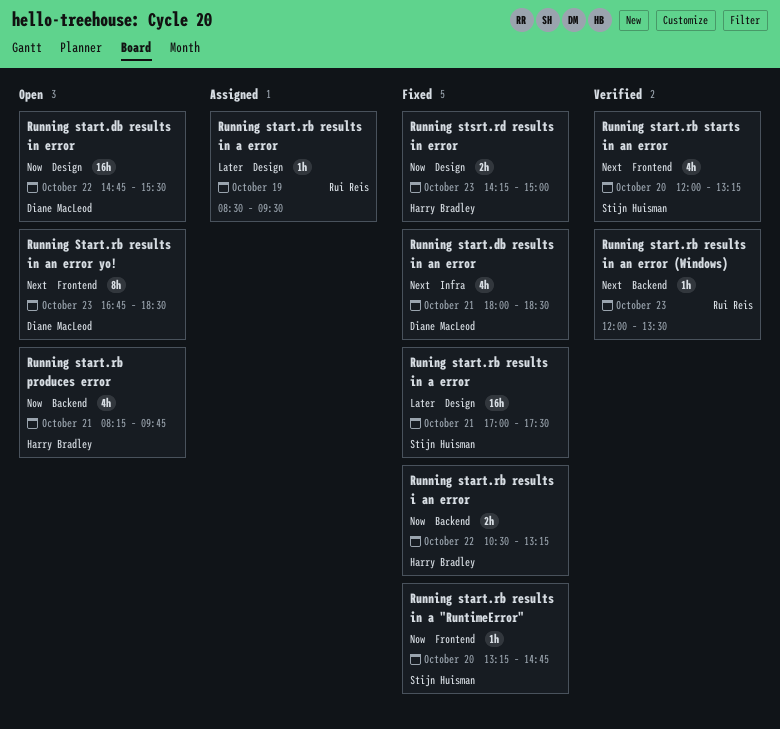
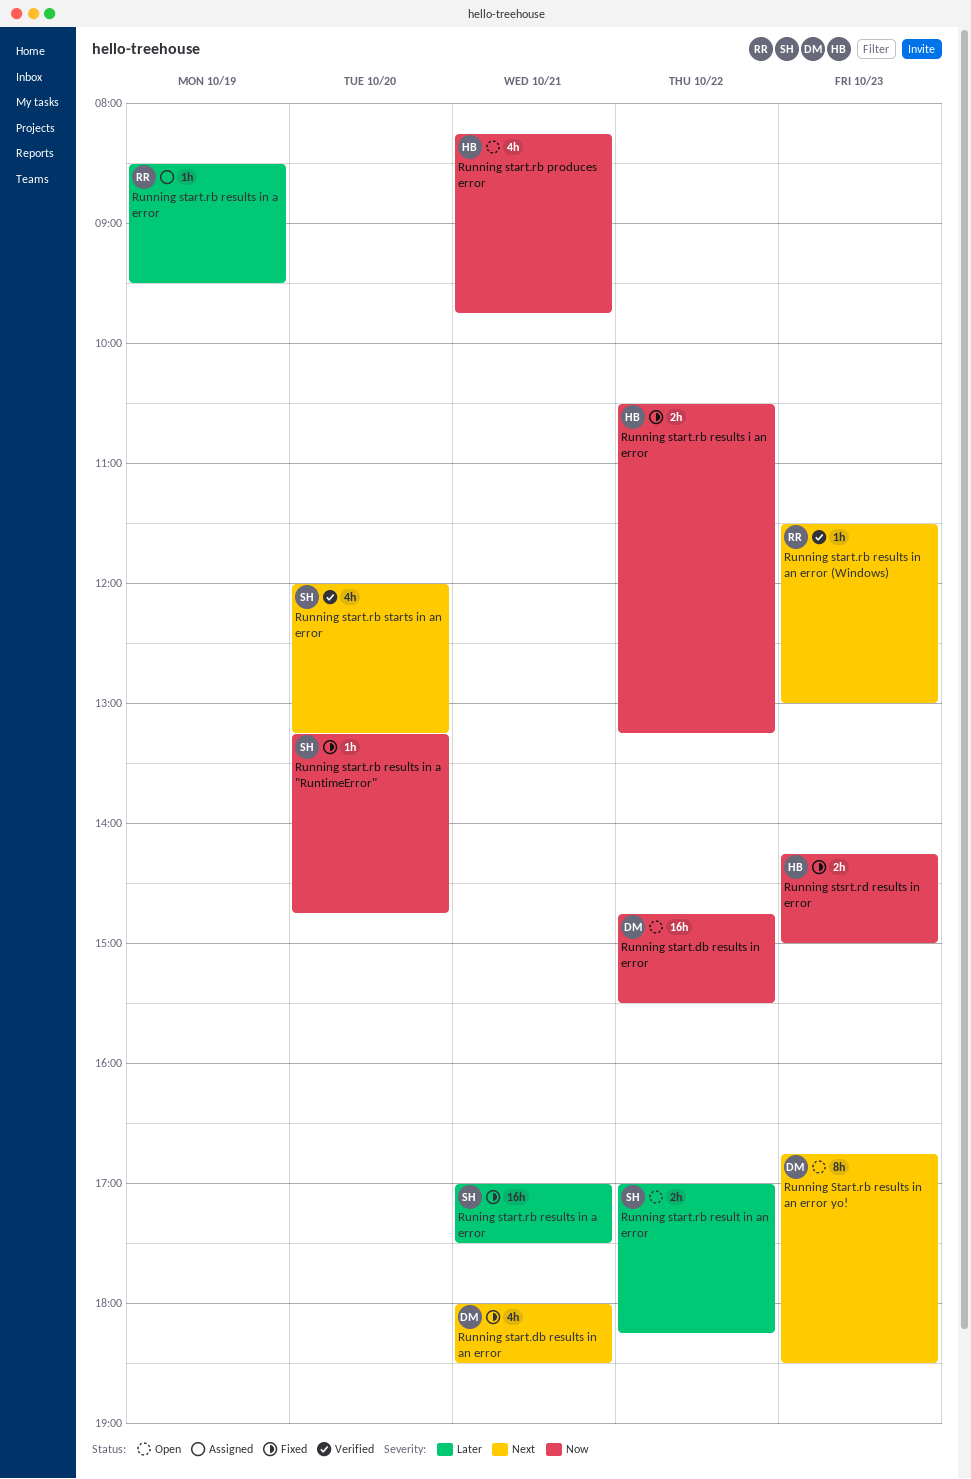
Running start.rb result in an error: none -> present
Running start.rb results in an error (Windows), begins: 12:00 -> 11:30
Running start.rb results in an error (Windows), ends: 13:30 -> 13:00

